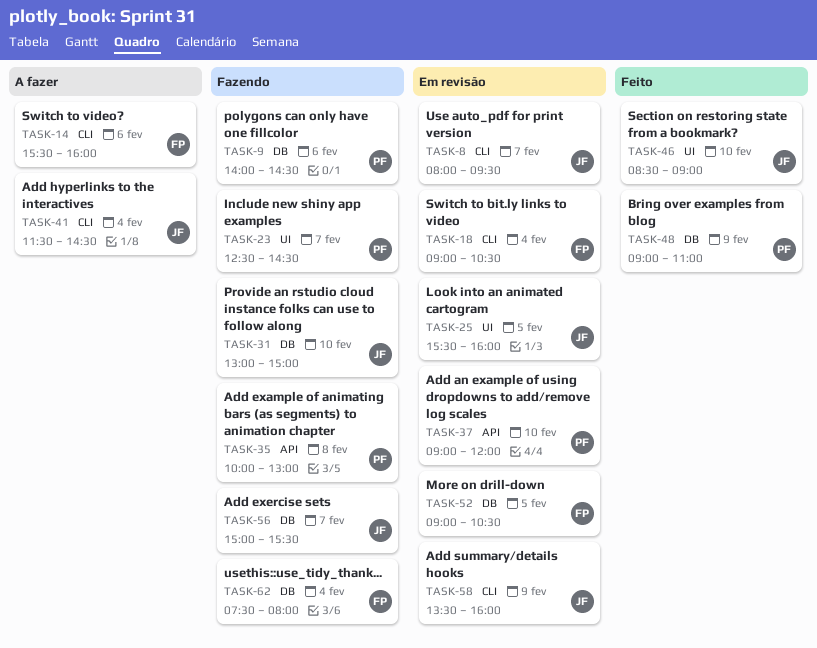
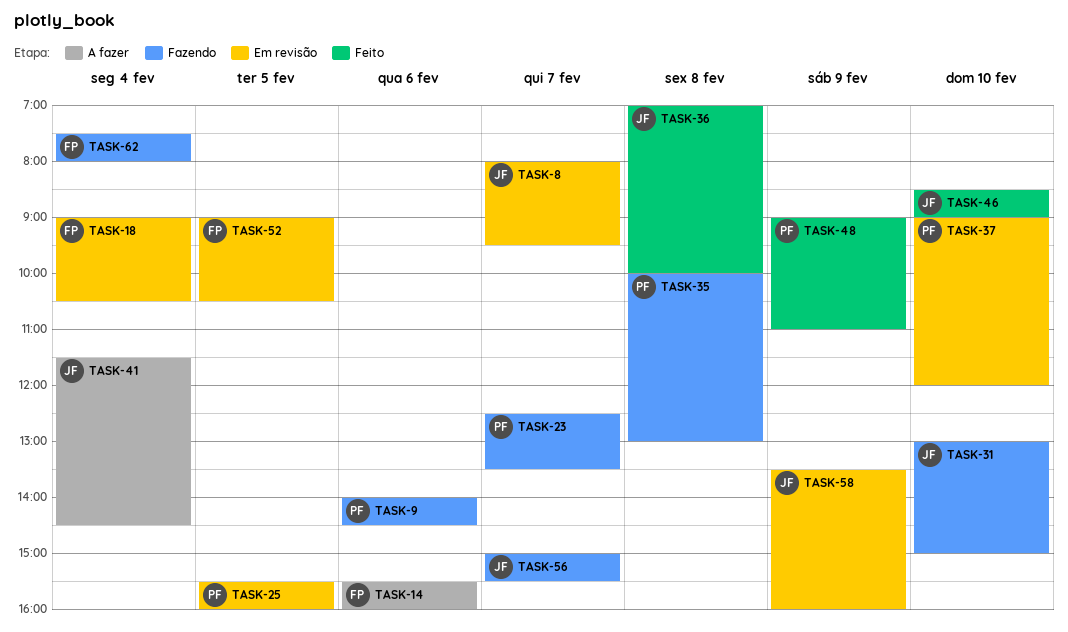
TASK-23, ends: 14:30 -> 13:30
TASK-25, owner: JF -> PF
TASK-36: none -> present

